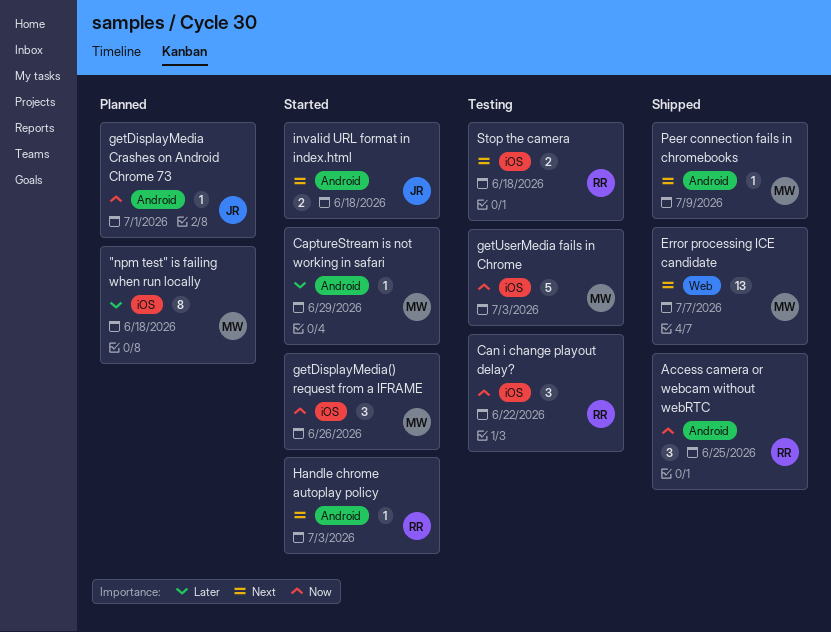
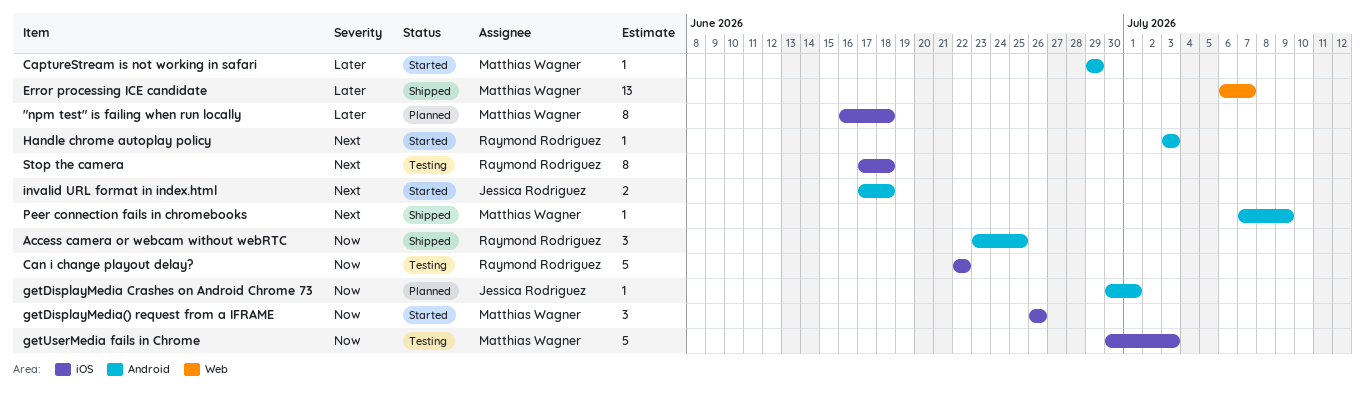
Can i change playout delay?, estimate: 3 -> 5
Error processing ICE candidate, priority: Next -> Later
Stop the camera, estimate: 2 -> 8

